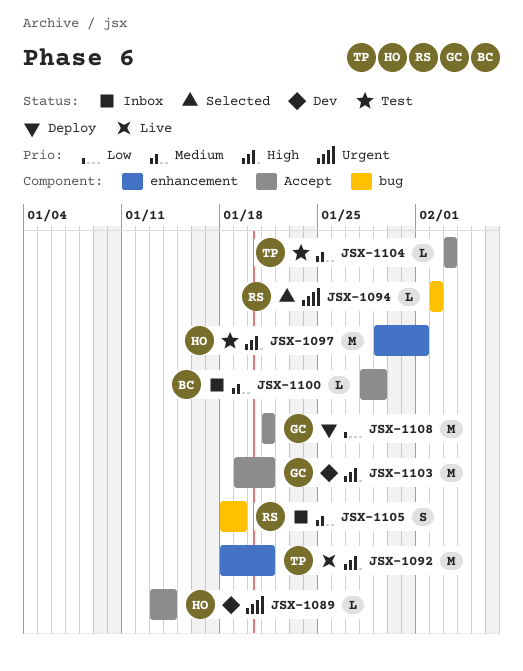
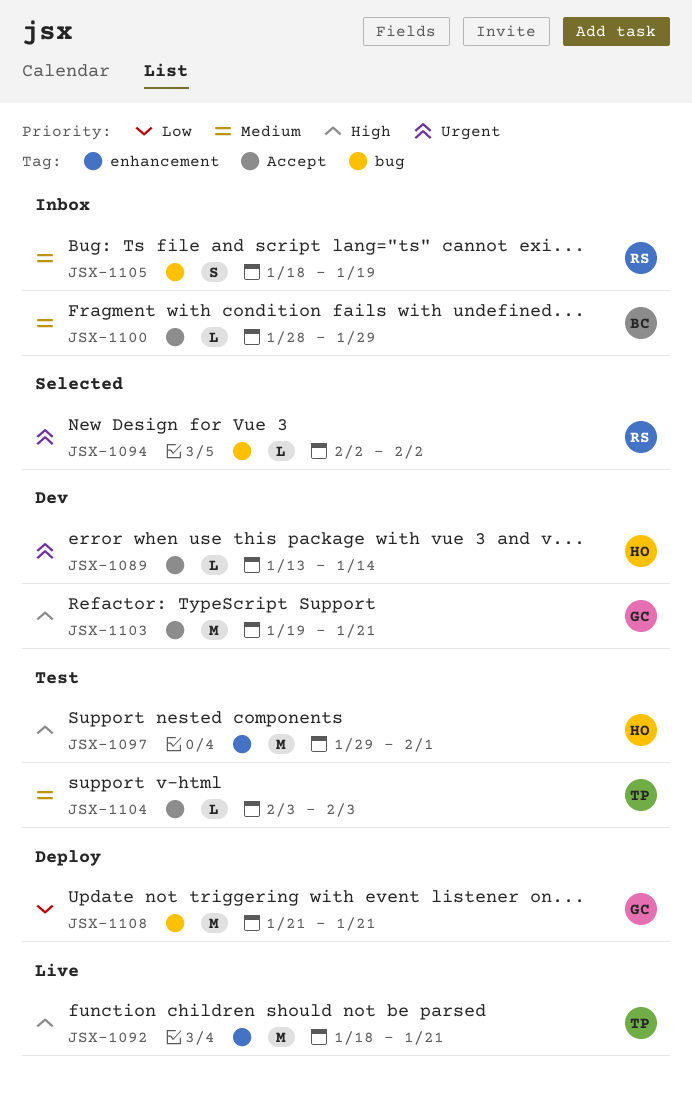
JSX-1108, label: Accept -> bug

